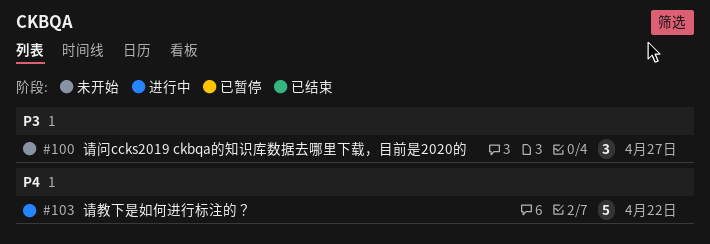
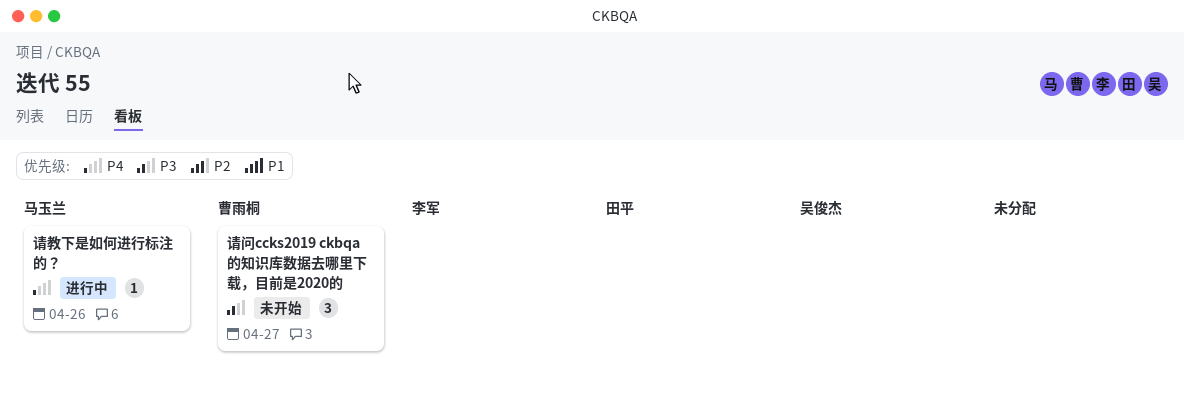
请教下是如何进行标注的？, estimate: 5 -> 1
请教下是如何进行标注的？, due: Apr 22 -> Apr 26

